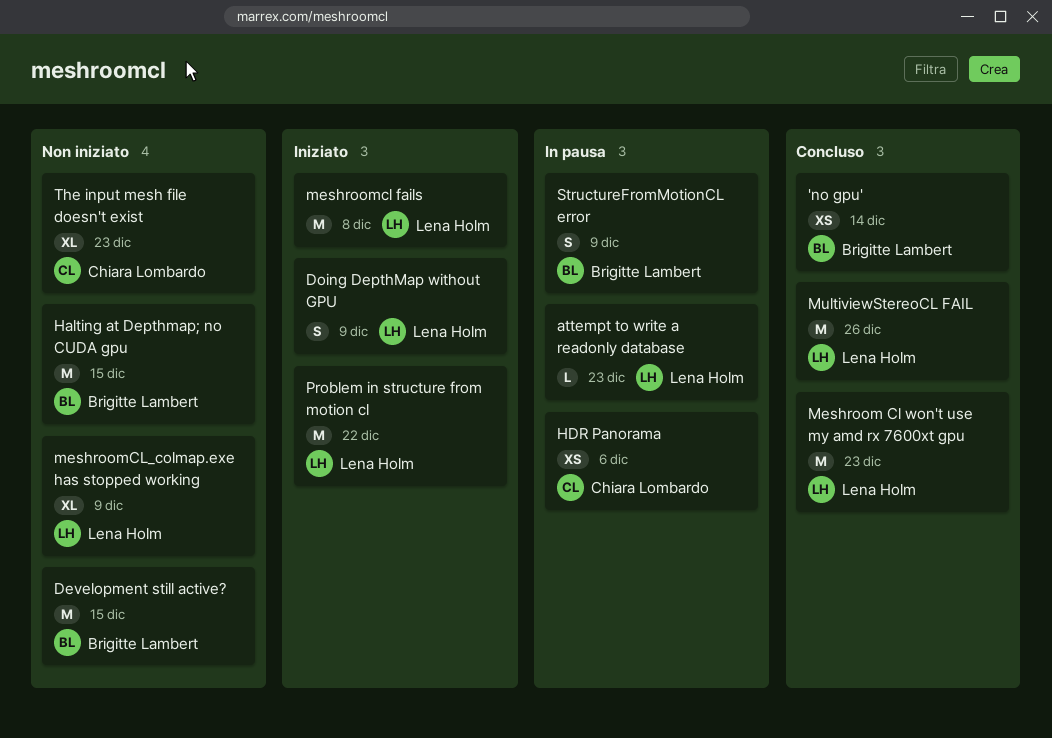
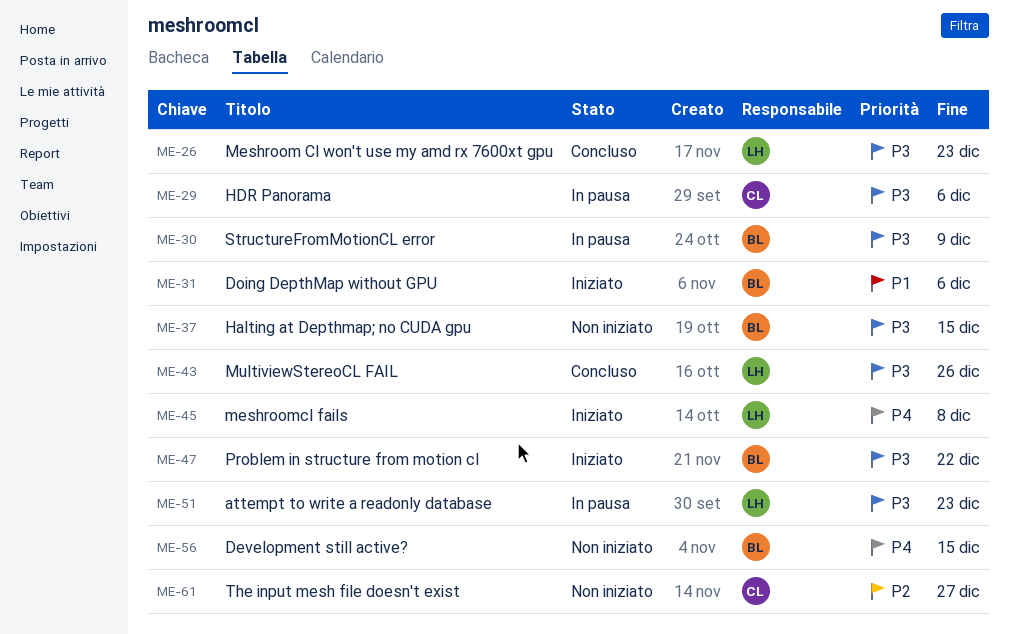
'no gpu': present -> none
Doing DepthMap without GPU, owner: Lena Holm -> Brigitte Lambert
Doing DepthMap without GPU, due: Dec 9 -> Dec 6
meshroomCL_colmap.exe has stopped working: present -> none
Problem in structure from motion cl, owner: Lena Holm -> Brigitte Lambert
The input mesh file doesn't exist, due: Dec 23 -> Dec 27

